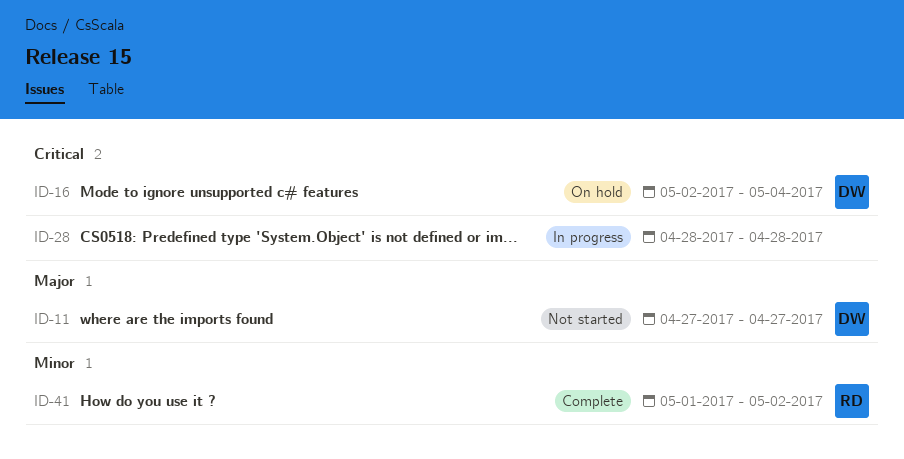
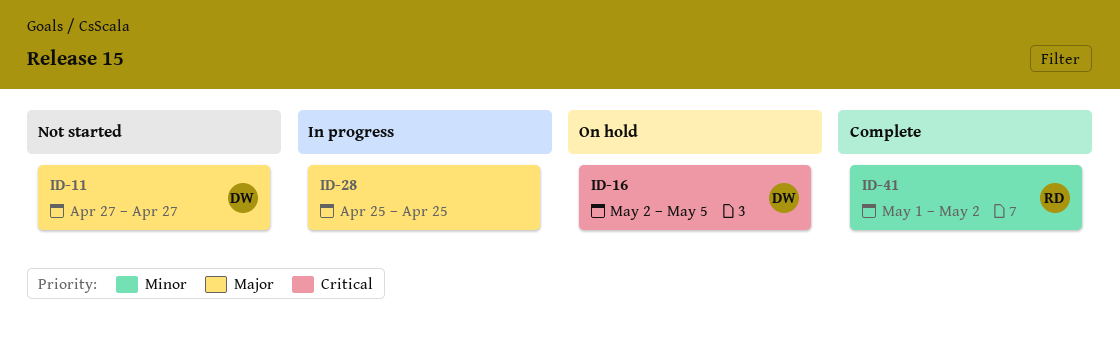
ID-16, due: May 4 -> May 5
ID-28, priority: Critical -> Major
ID-28, start: Apr 28 -> Apr 25
ID-28, due: Apr 28 -> Apr 25

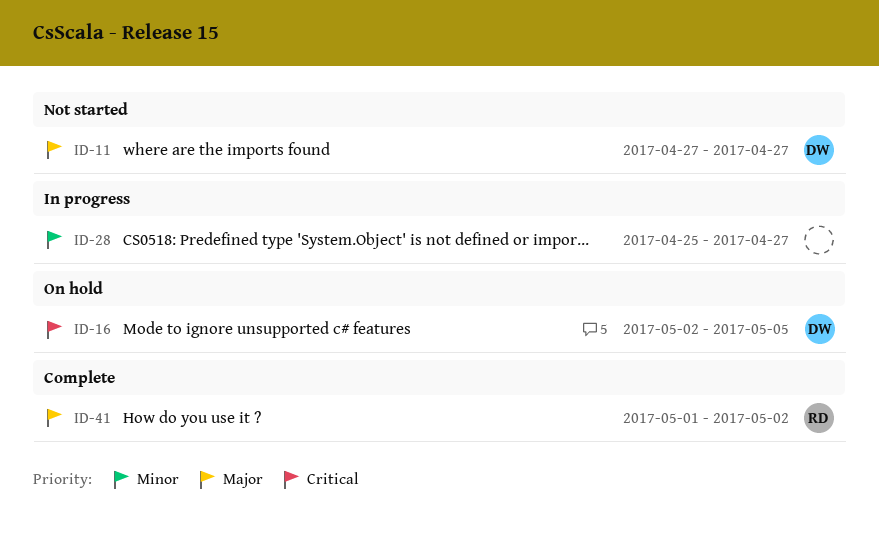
ID-28, priority: Major -> Minor
ID-28, due: Apr 25 -> Apr 27
ID-41, priority: Minor -> Major

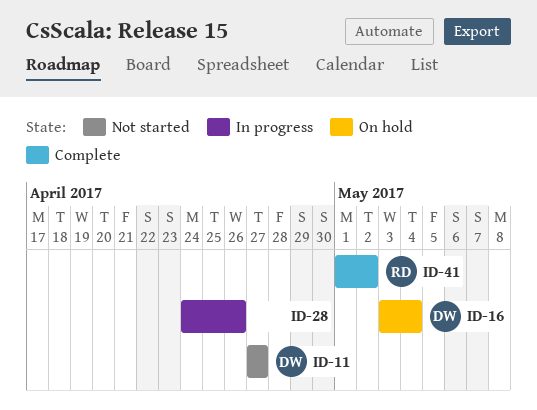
ID-16, start: May 2 -> May 3
ID-16, due: May 5 -> May 4
ID-28, start: Apr 25 -> Apr 24
ID-28, due: Apr 27 -> Apr 26

